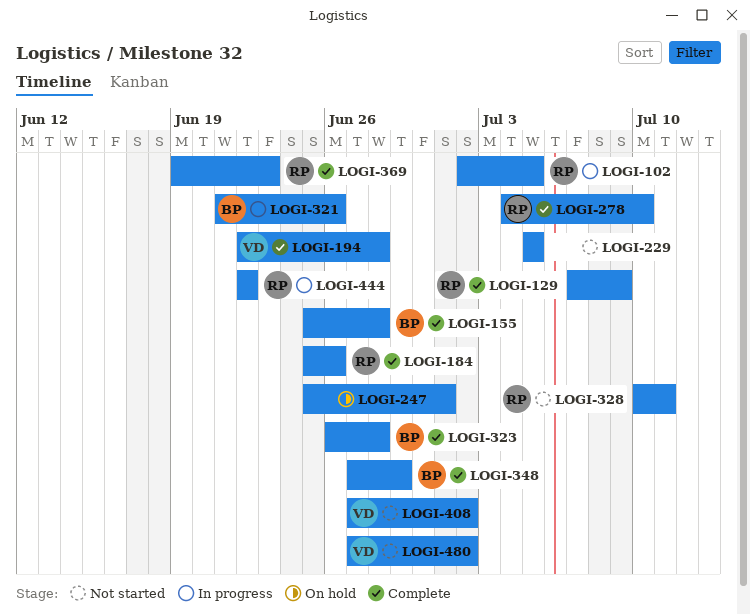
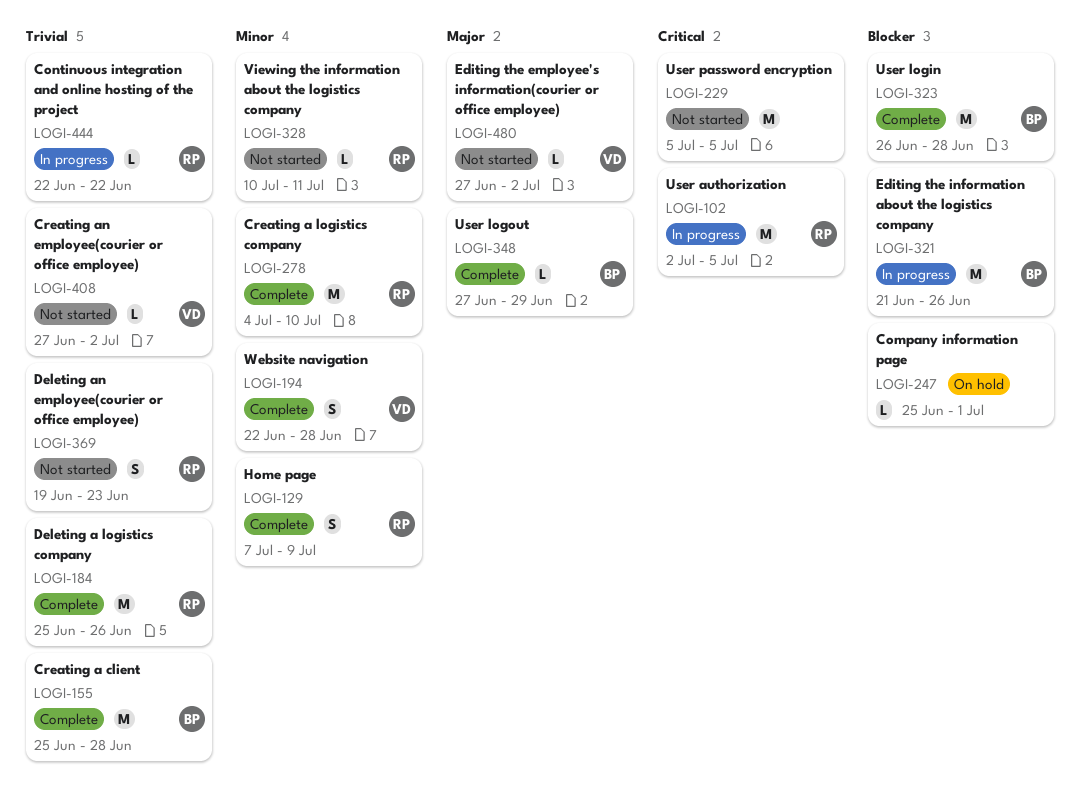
LOGI-369, status: Complete -> Not started

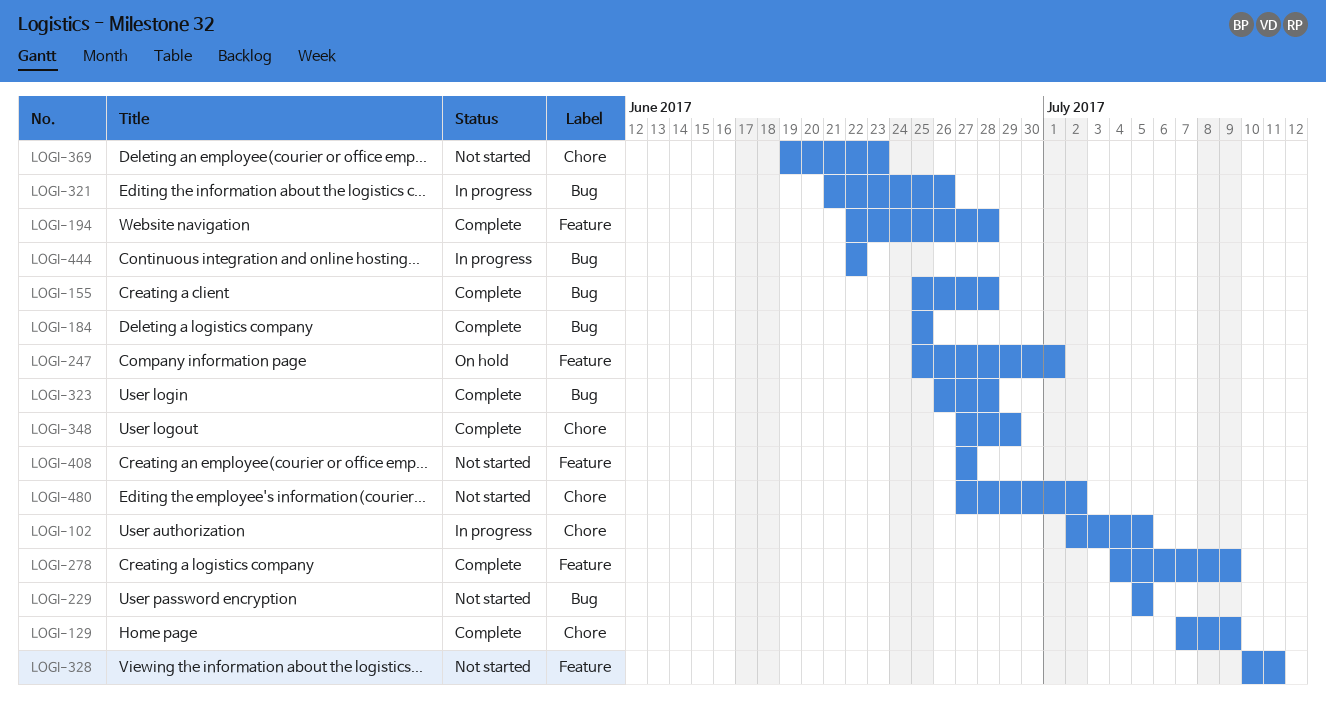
LOGI-184, due: Jun 26 -> Jun 25
LOGI-278, due: Jul 10 -> Jul 9
LOGI-408, due: Jul 2 -> Jun 27

